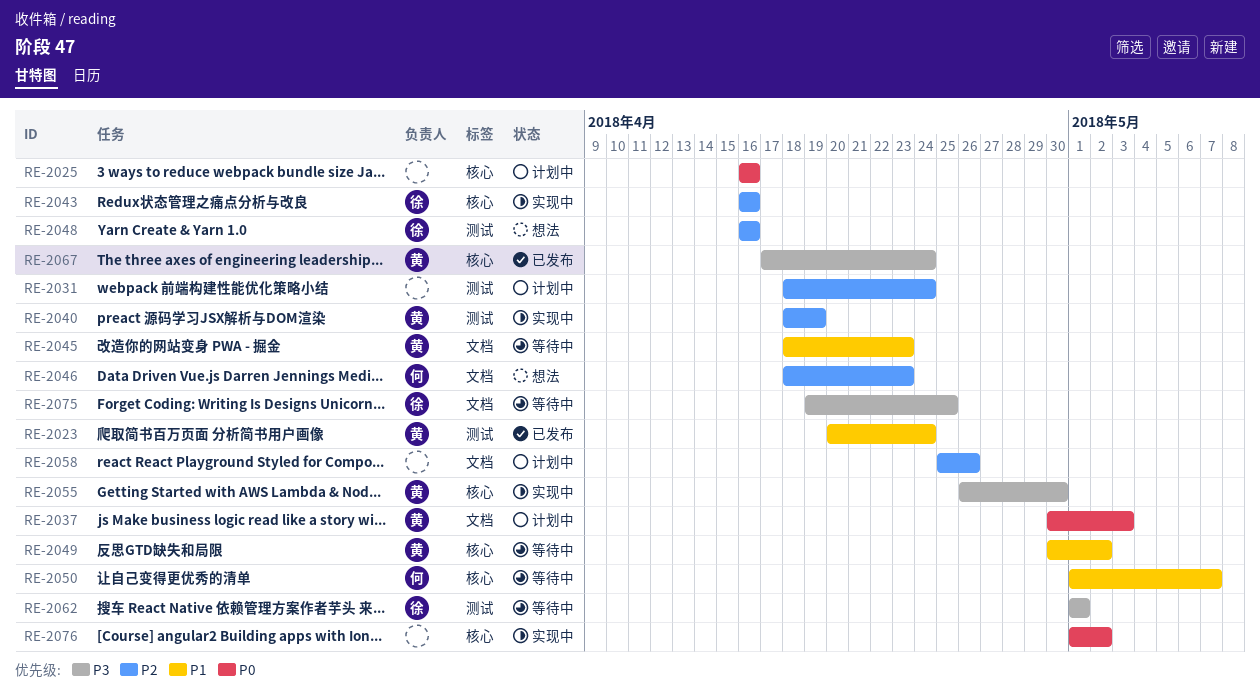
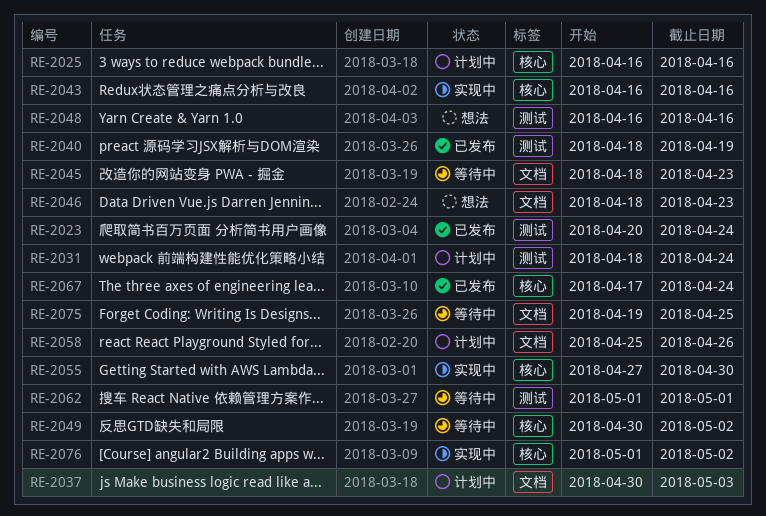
RE-2040, status: 实现中 -> 已发布
RE-2050: present -> none
RE-2055, start: Apr 26 -> Apr 27

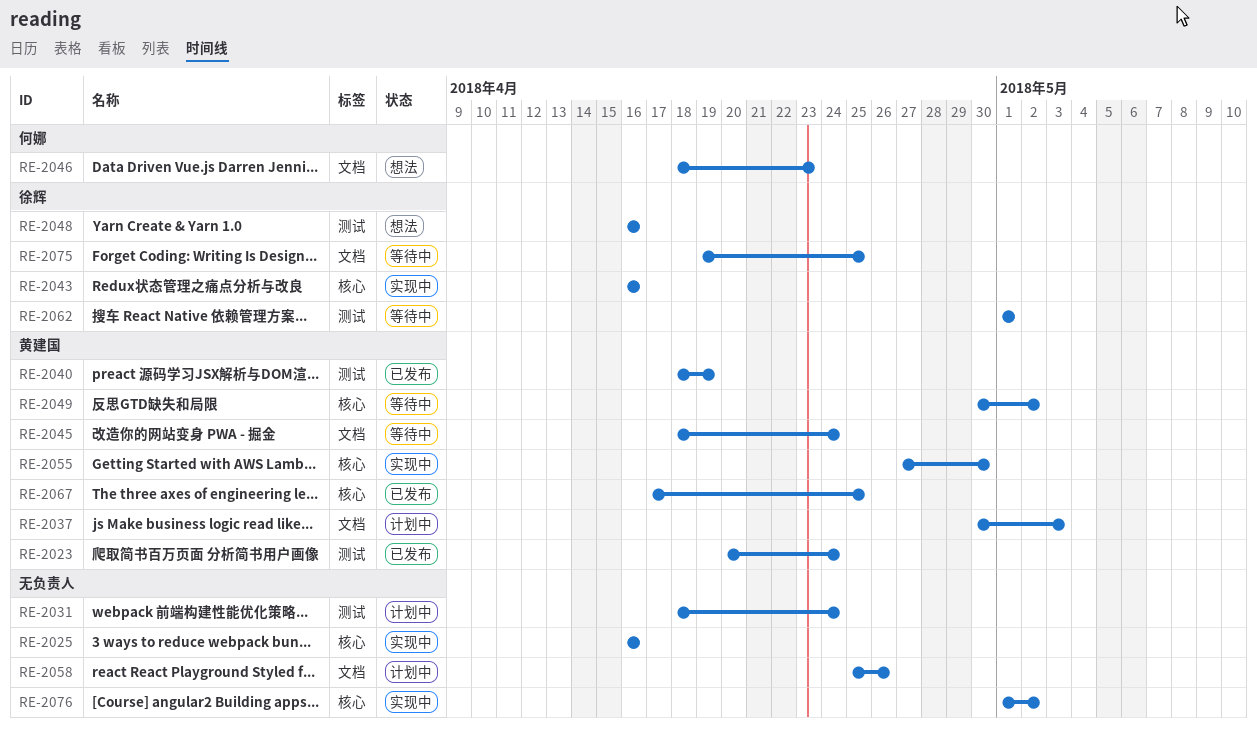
RE-2025, status: 计划中 -> 实现中
RE-2045, due: Apr 23 -> Apr 24
RE-2067, due: Apr 24 -> Apr 25

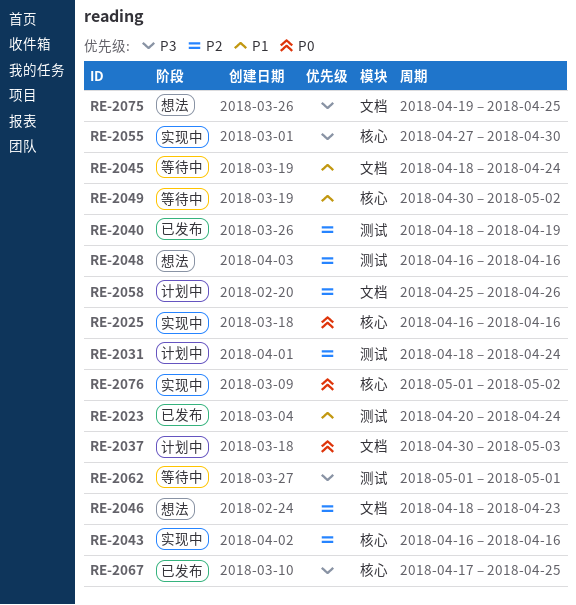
RE-2075, status: 等待中 -> 想法

